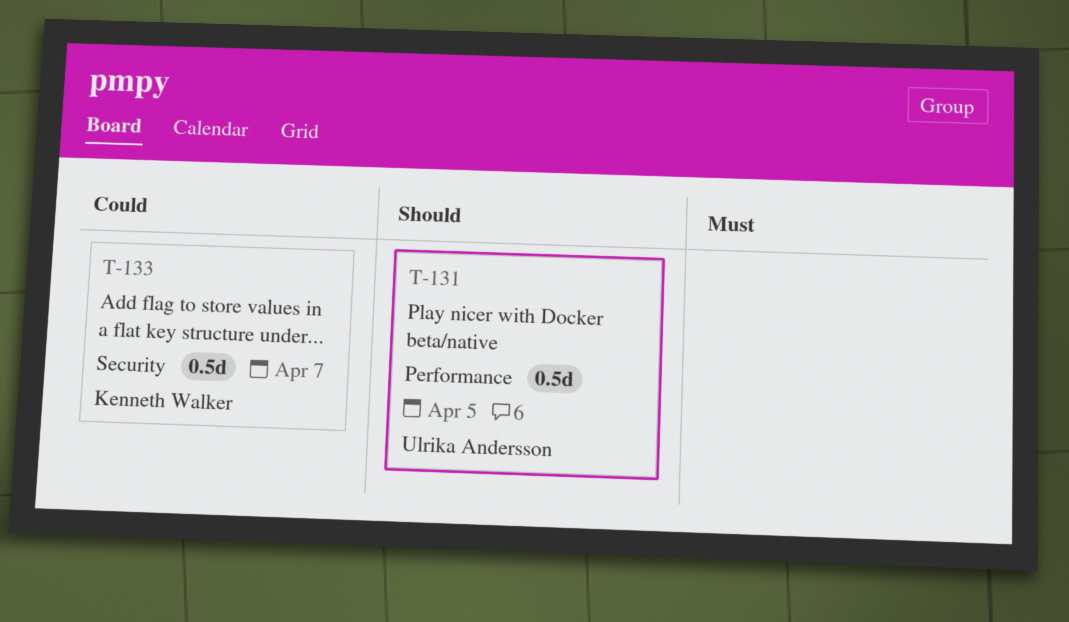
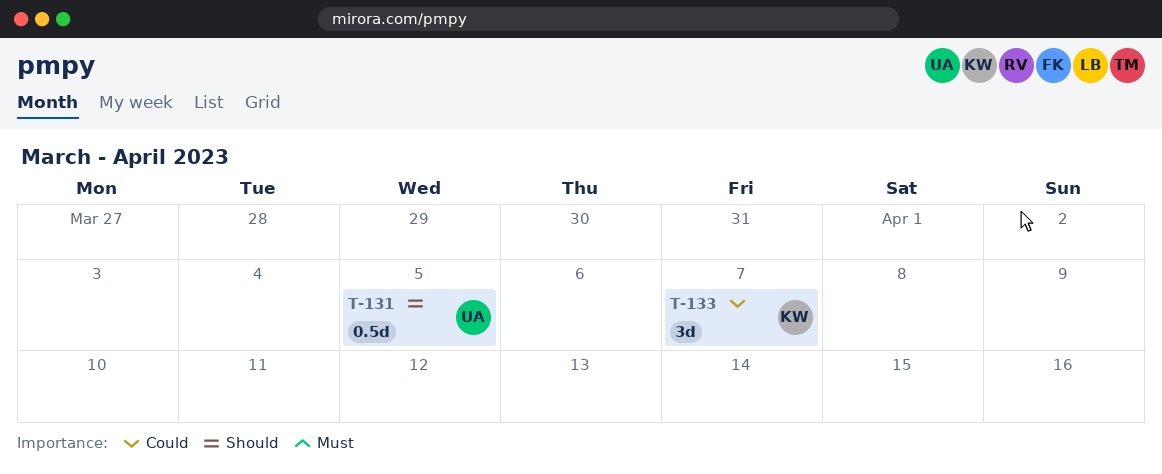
T-133, estimate: 0.5d -> 3d

